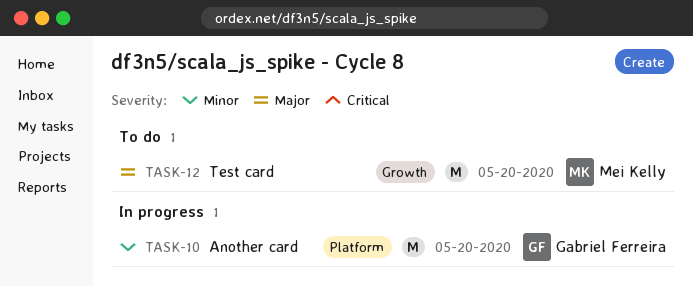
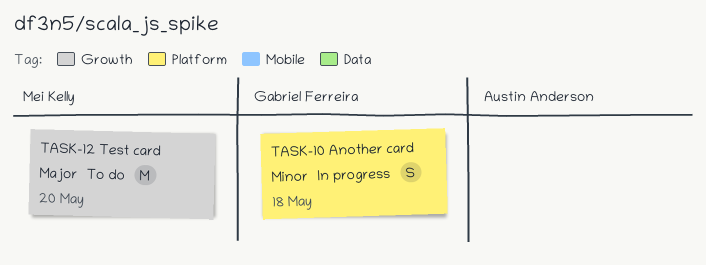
TASK-10, estimate: M -> S
TASK-10, due: May 20 -> May 18

